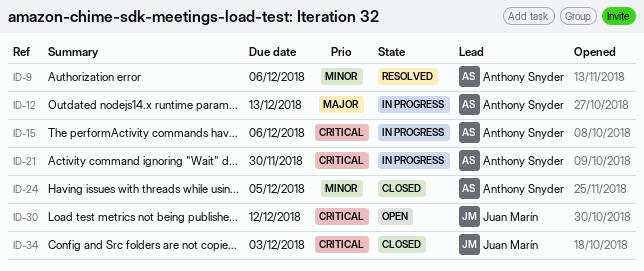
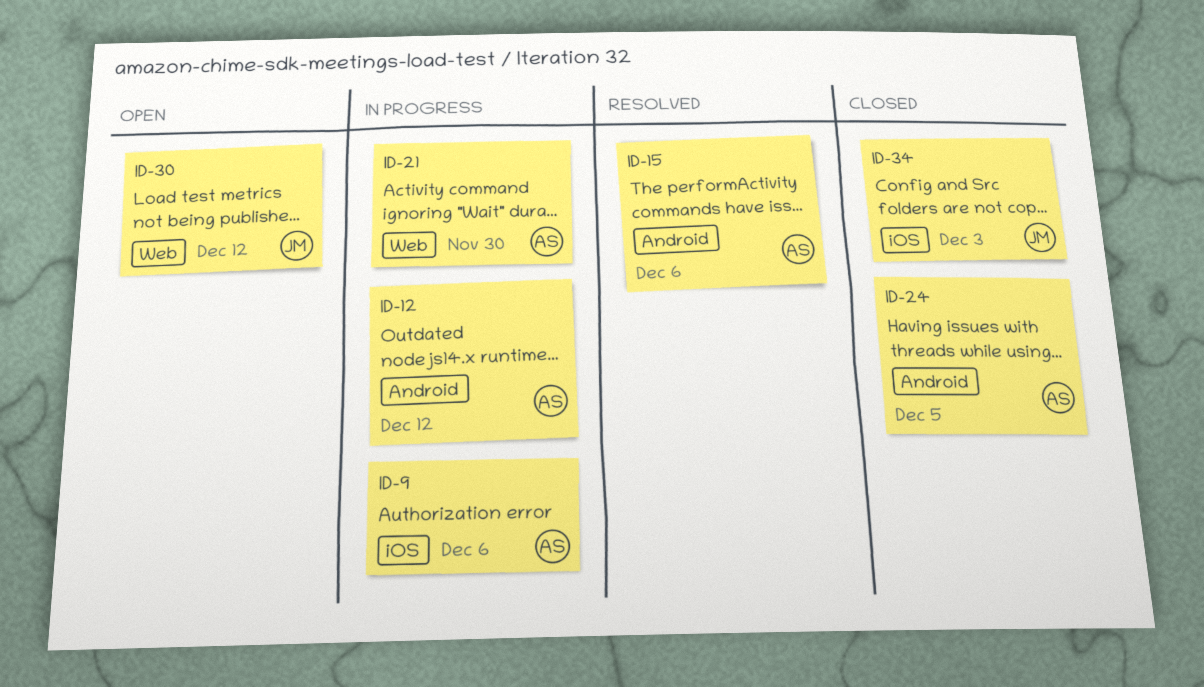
ID-9, status: Resolved -> In progress
ID-12, due: Dec 13 -> Dec 12
ID-15, status: In progress -> Resolved

